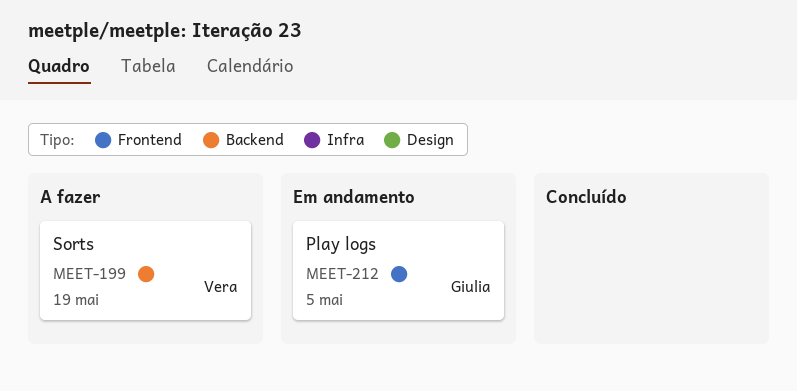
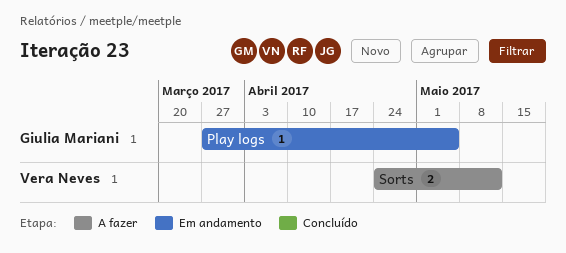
Sorts, due: May 19 -> May 12

